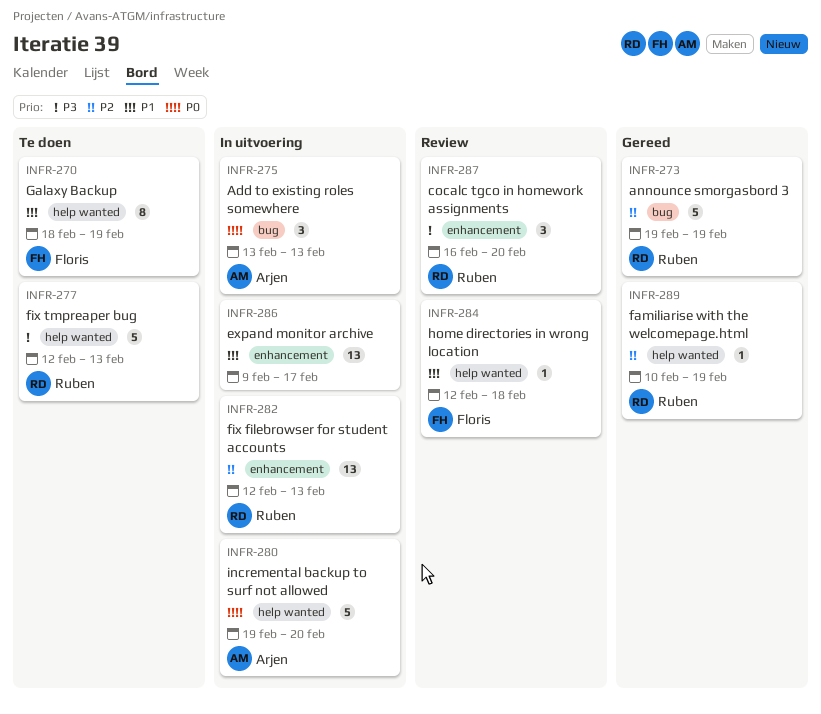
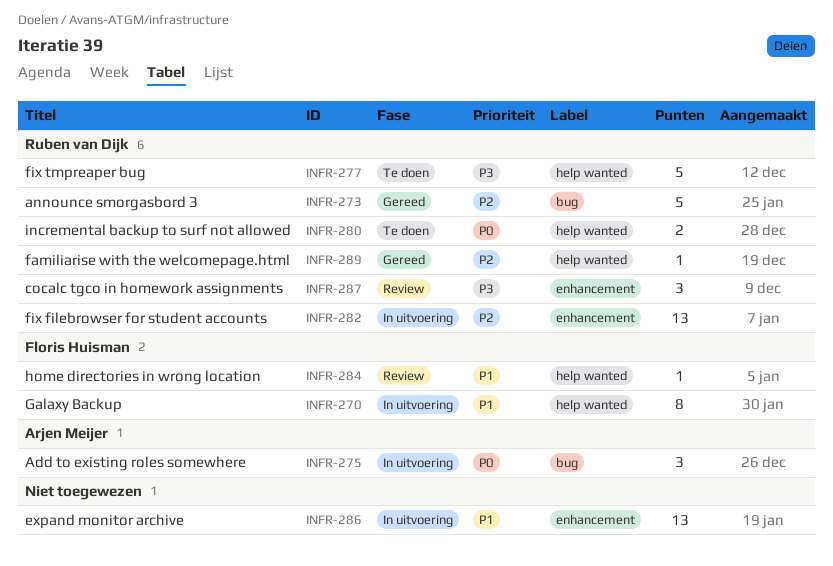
INFR-270, status: Te doen -> In uitvoering
INFR-280, status: In uitvoering -> Te doen
INFR-280, owner: Arjen Meijer -> Ruben van Dijk
INFR-280, estimate: 5 -> 2

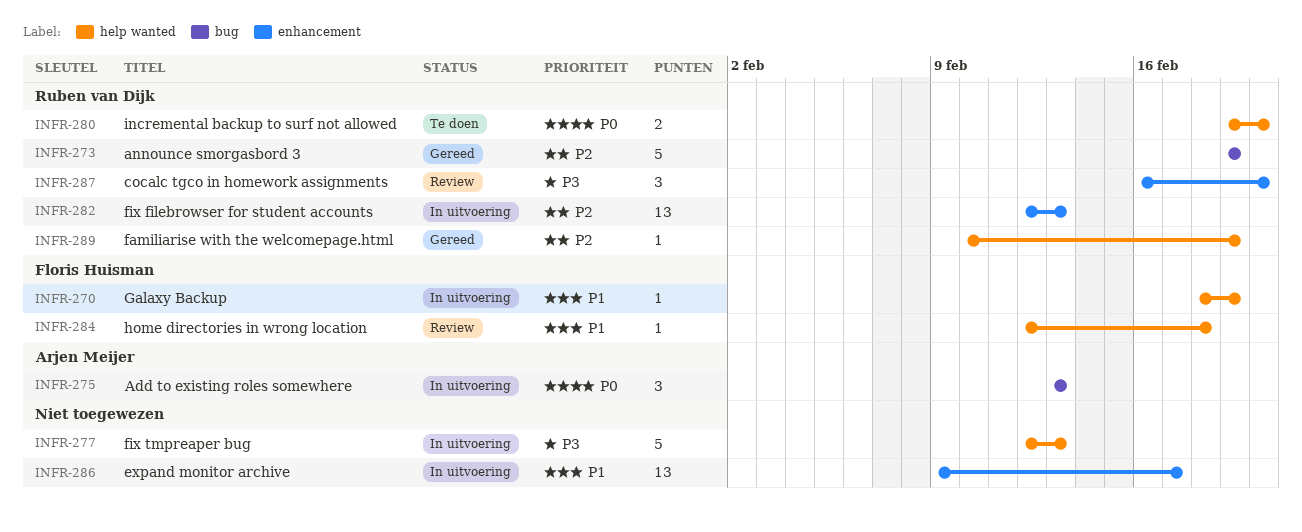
INFR-270, estimate: 8 -> 1
INFR-277, status: Te doen -> In uitvoering
INFR-277, owner: Ruben van Dijk -> none

